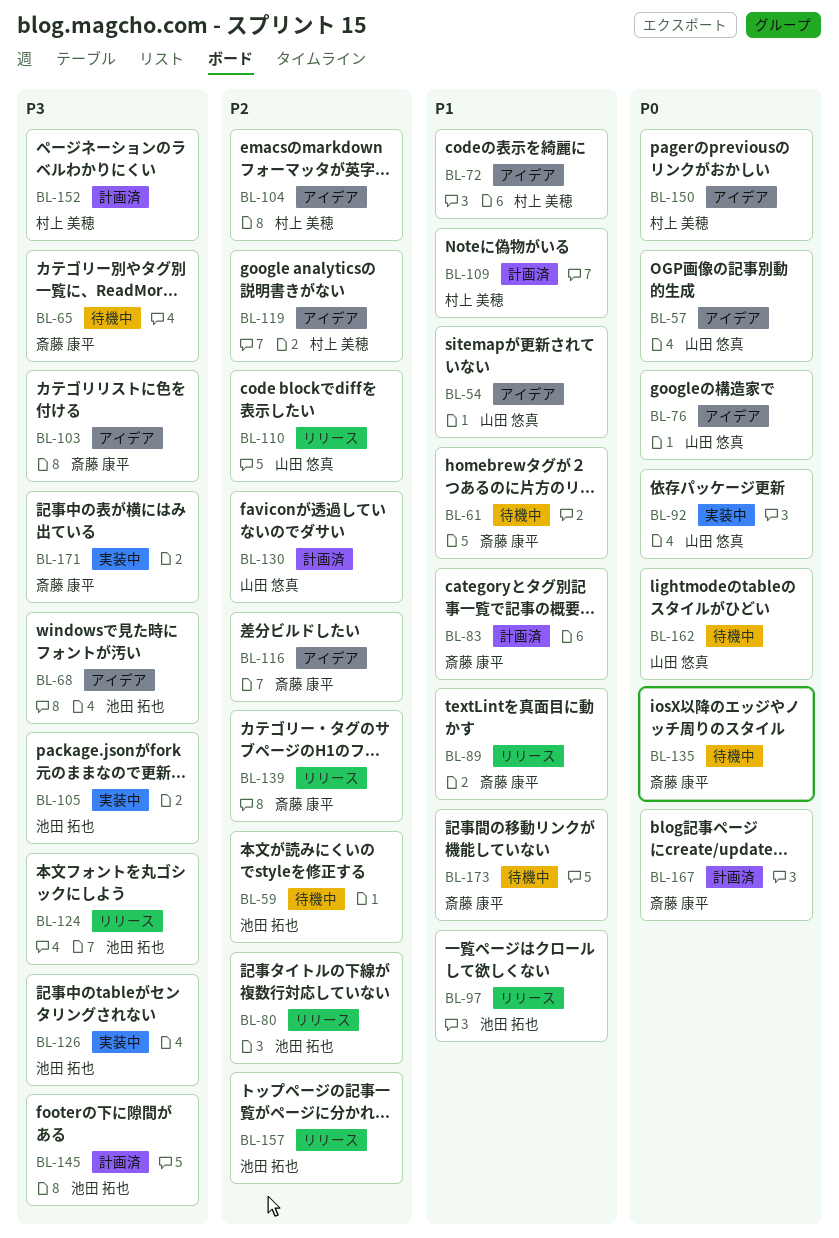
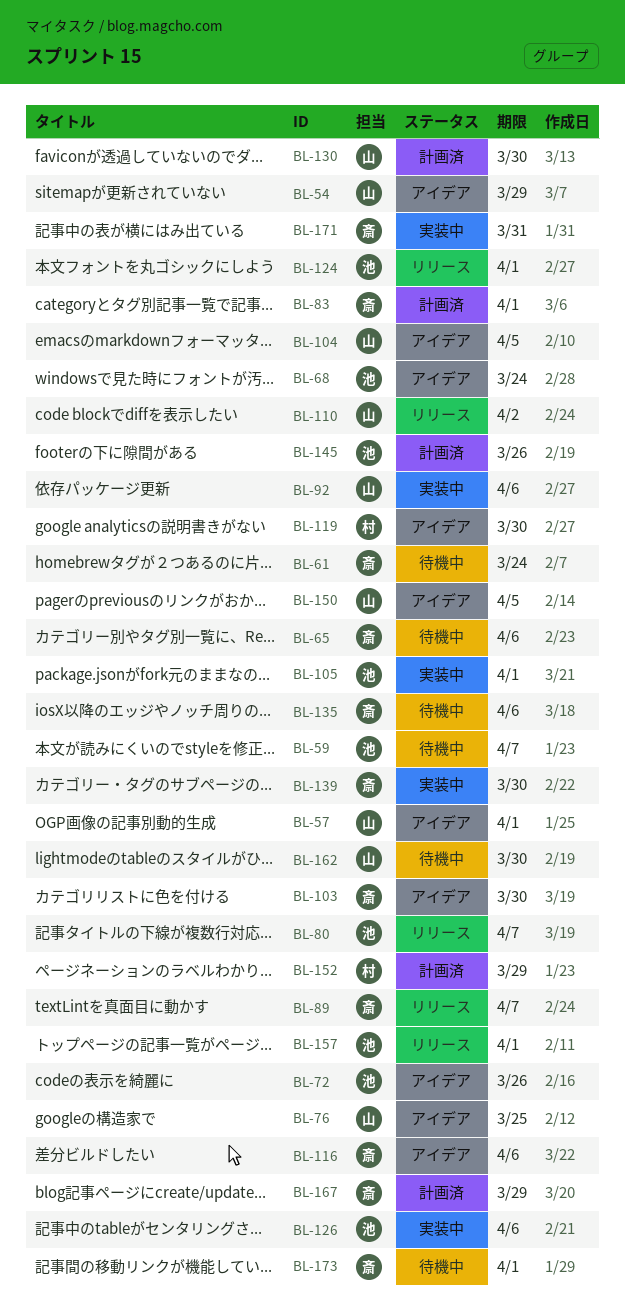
BL-72, owner: 村上 美穂 -> 池田 拓也
BL-97: present -> none
BL-104, owner: 村上 美穂 -> 山田 悠真
BL-109: present -> none
BL-139, status: リリース -> 実装中
BL-150, owner: 村上 美穂 -> 山田 悠真

